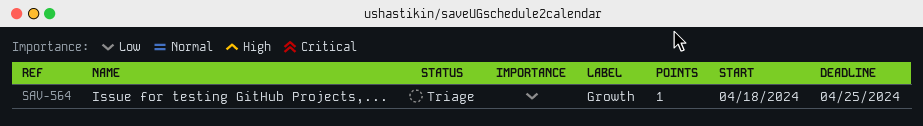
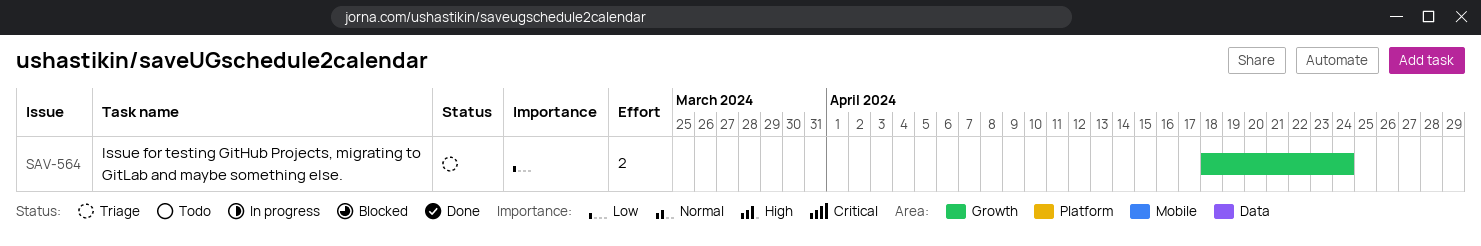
SAV-564, estimate: 1 -> 2
SAV-564, due: Apr 25 -> Apr 24

